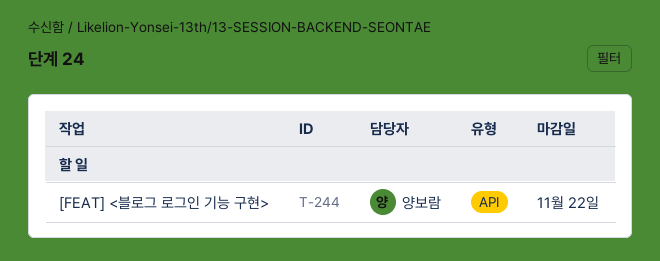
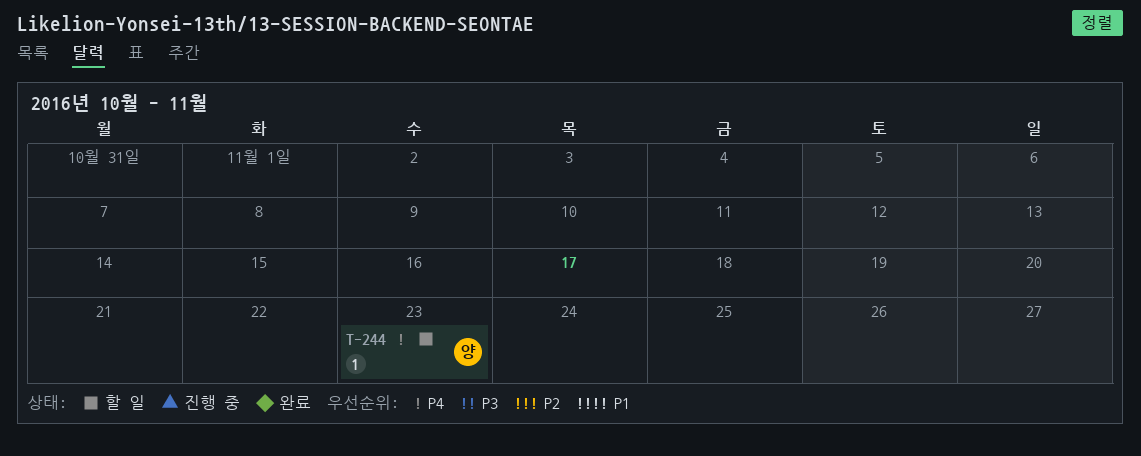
T-244, due: Nov 22 -> Nov 23

